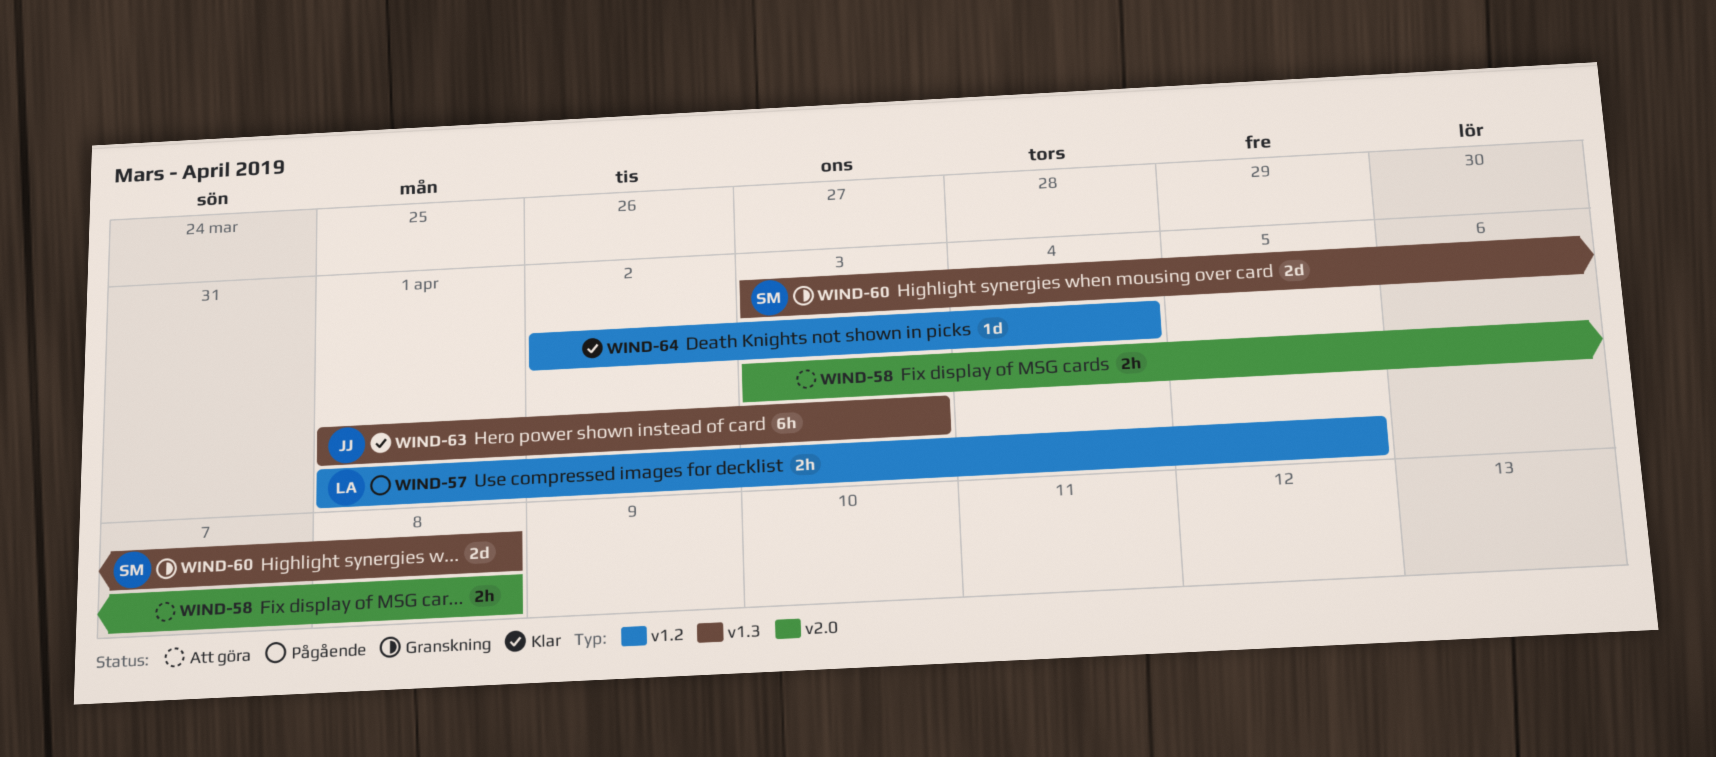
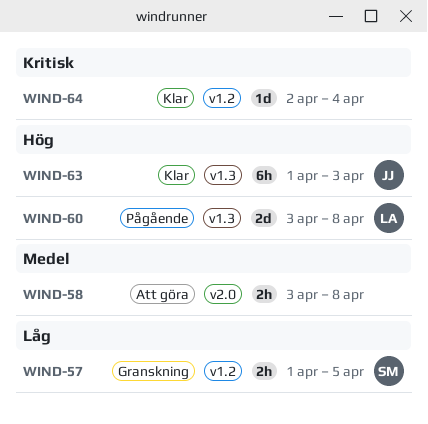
WIND-57, status: Pågående -> Granskning
WIND-57, owner: LA -> SM
WIND-60, status: Granskning -> Pågående
WIND-60, owner: SM -> LA

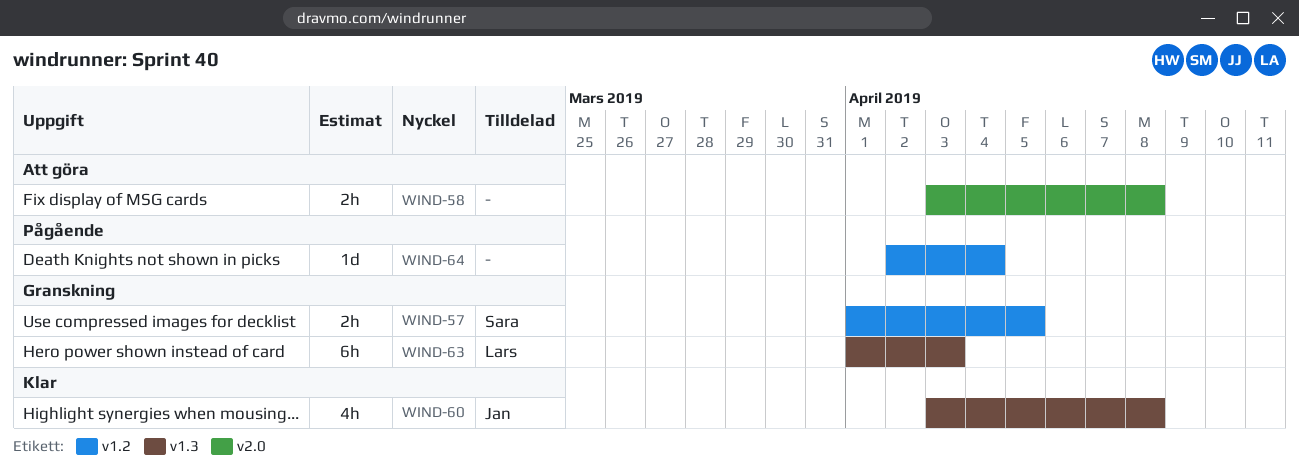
WIND-60, status: Pågående -> Klar
WIND-60, owner: Lars -> Jan
WIND-60, estimate: 2d -> 4h
WIND-63, status: Klar -> Granskning
WIND-63, owner: Jan -> Lars
WIND-64, status: Klar -> Pågående

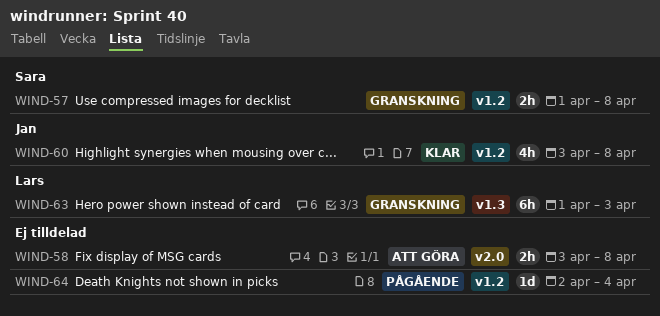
WIND-57, due: Apr 5 -> Apr 8
WIND-60, label: v1.3 -> v1.2

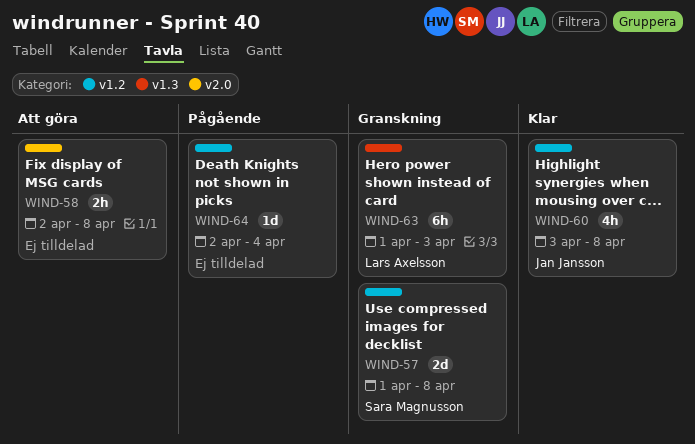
WIND-57, estimate: 2h -> 2d
WIND-58, start: Apr 3 -> Apr 2

